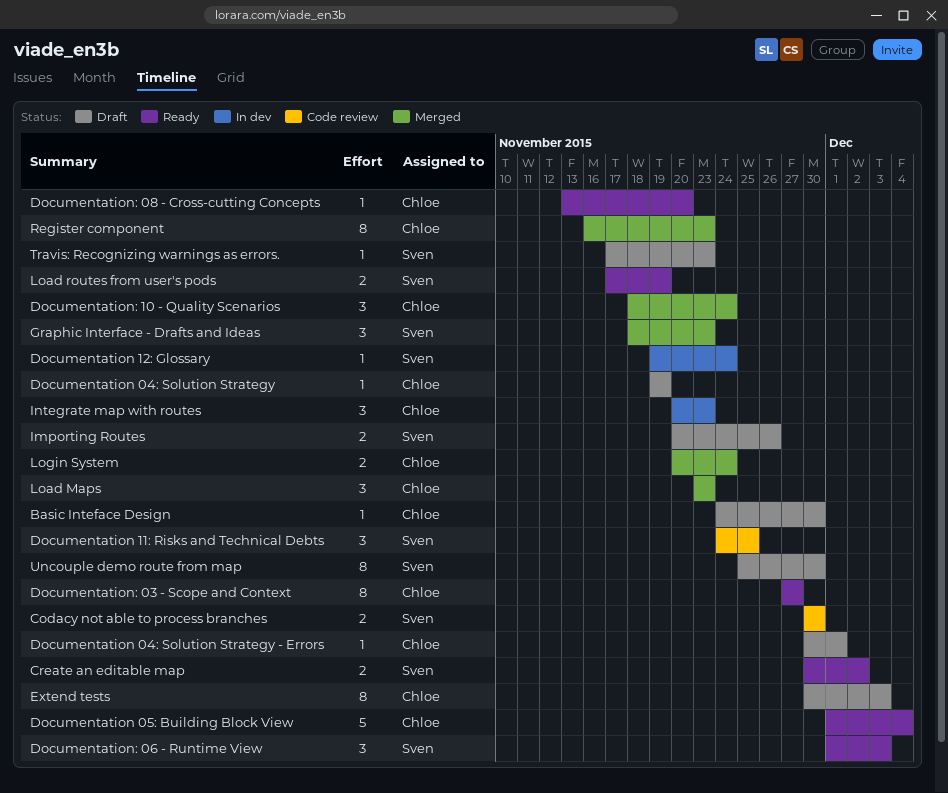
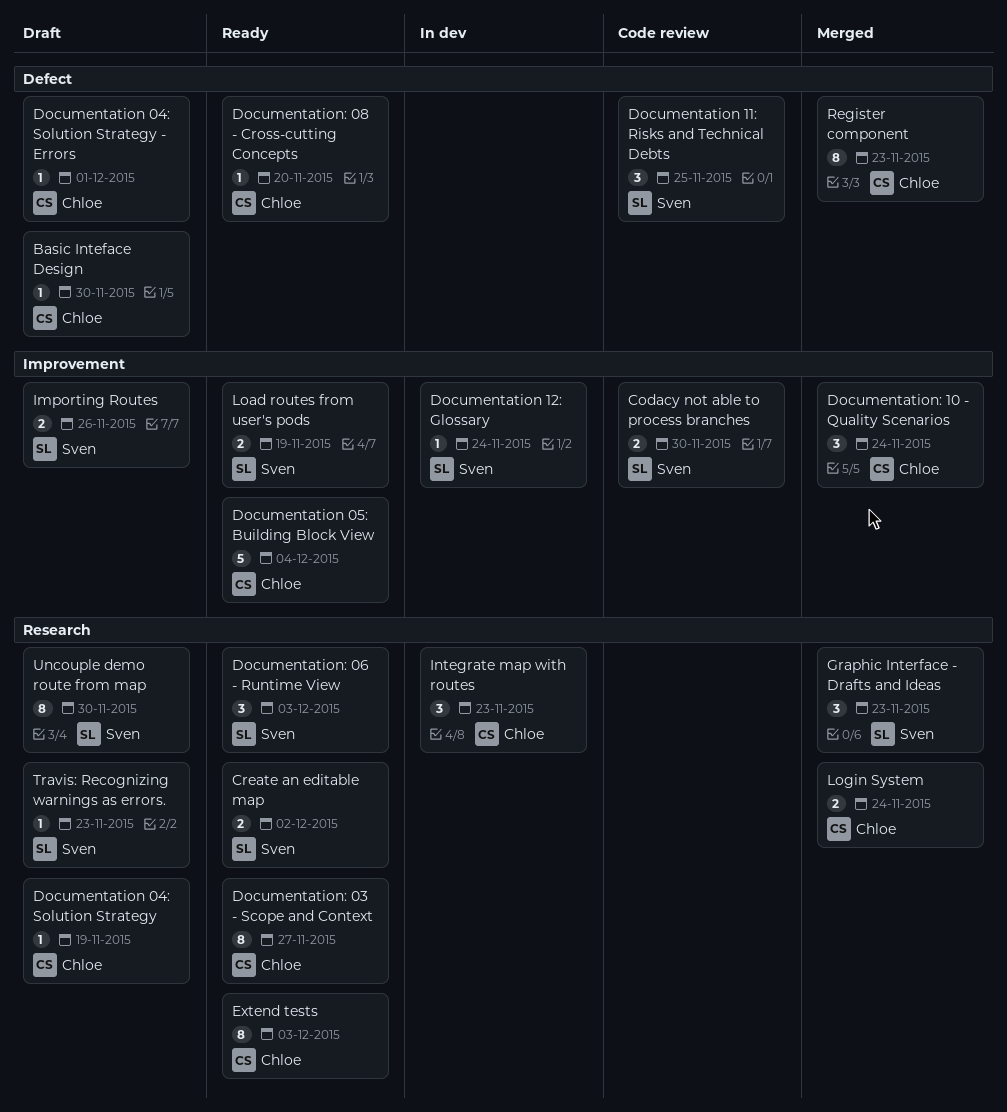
Extend tests, status: Draft -> Ready
Load Maps: present -> none

